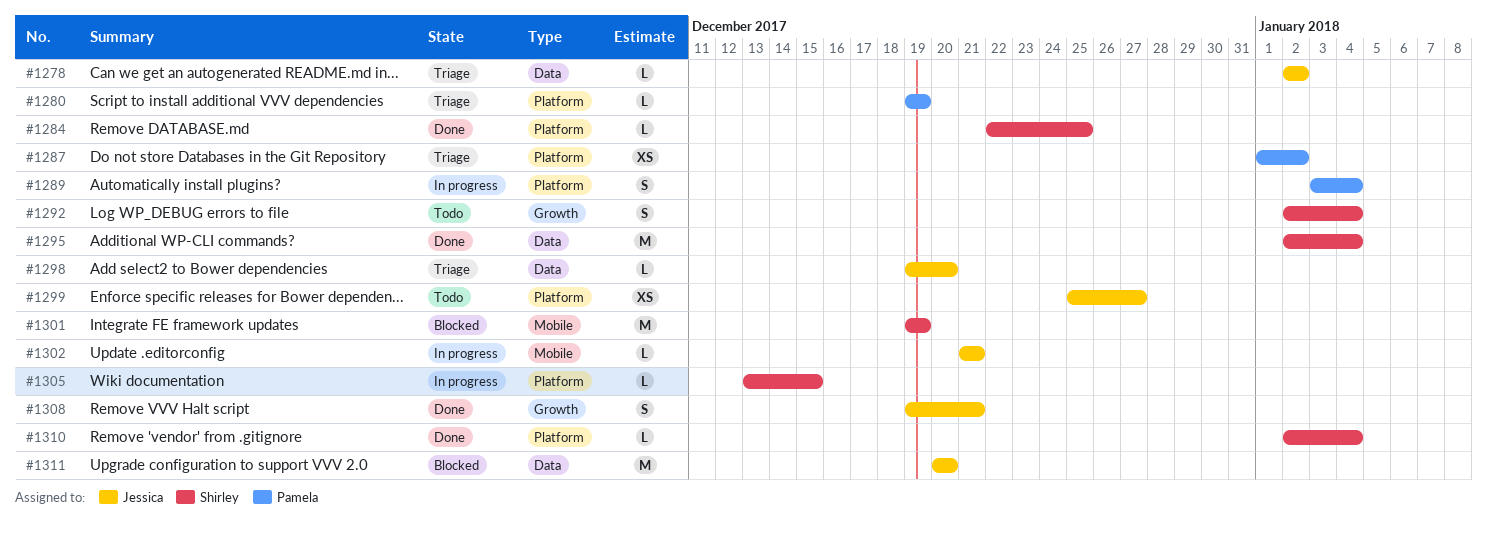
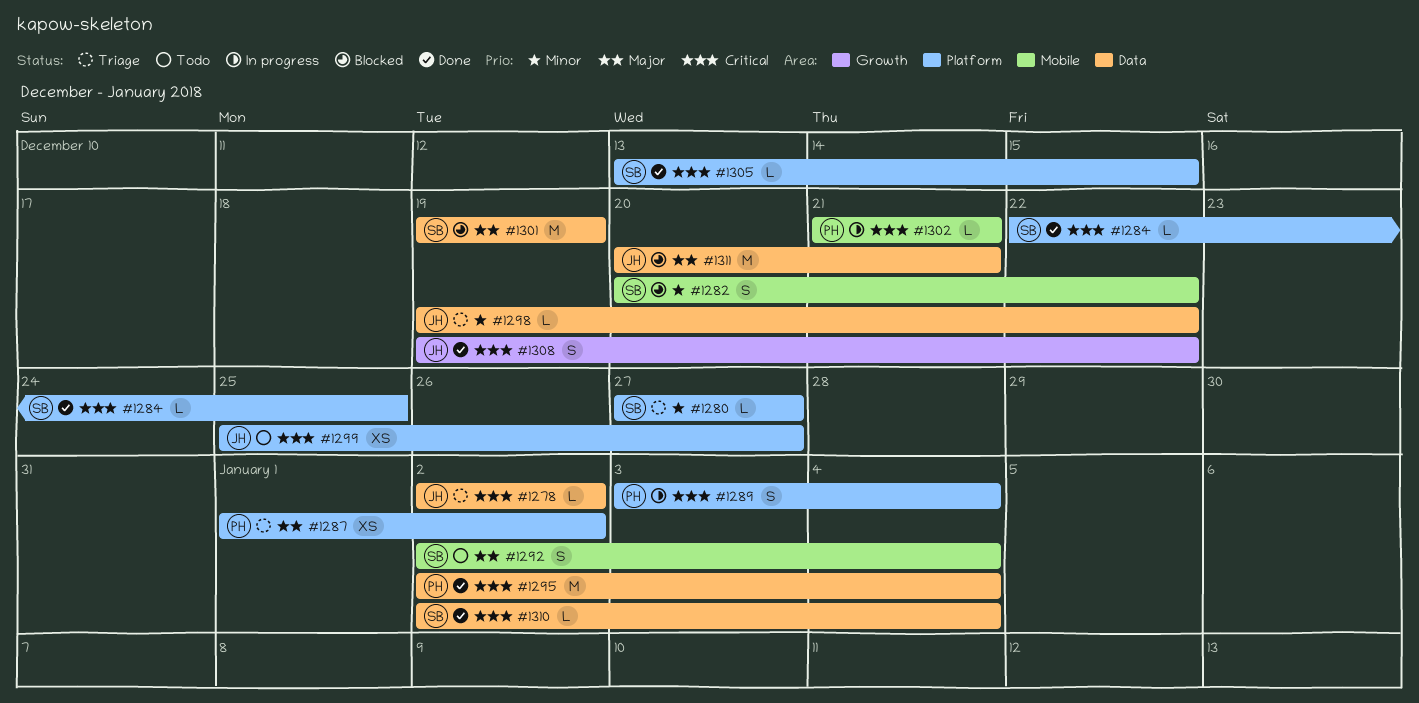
#1280, owner: Pamela -> Shirley
#1280, start: Dec 19 -> Dec 27
#1280, due: Dec 19 -> Dec 27
#1282: none -> present
#1292, label: Growth -> Mobile
#1295, owner: Shirley -> Pamela
#1298, due: Dec 20 -> Dec 22
#1301, label: Mobile -> Data
#1302, owner: Jessica -> Pamela
#1305, status: In progress -> Done
#1308, due: Dec 21 -> Dec 22
#1310, label: Platform -> Data
#1311, due: Dec 20 -> Dec 21

